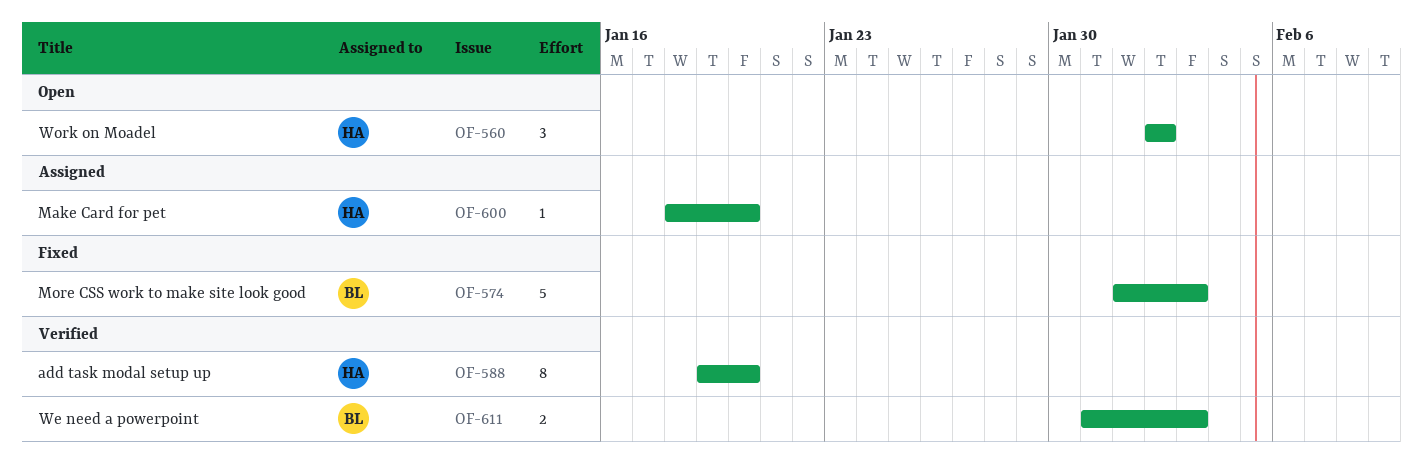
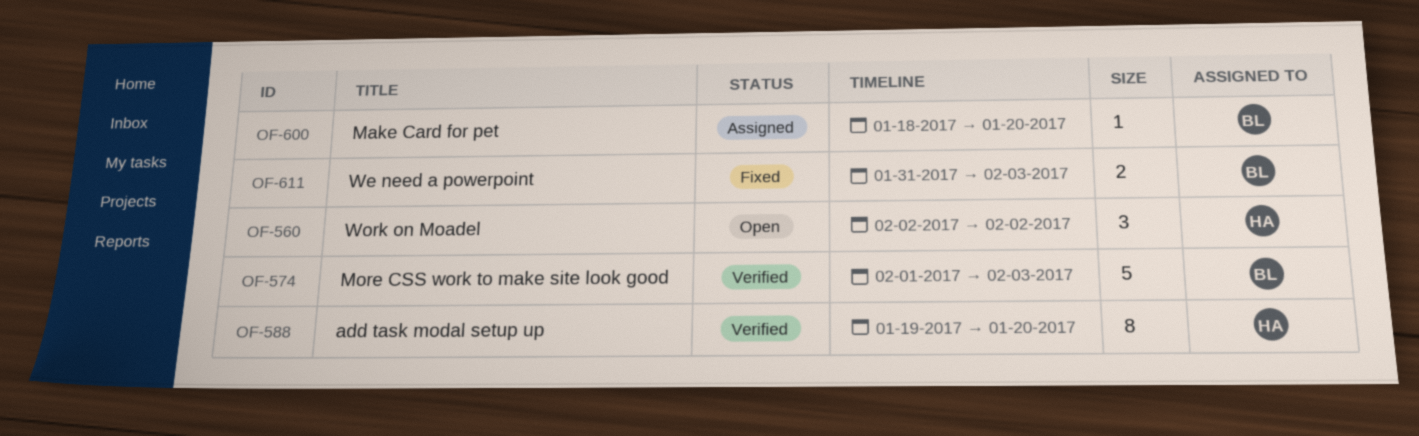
OF-574, status: Fixed -> Verified
OF-600, owner: HA -> BL
OF-611, status: Verified -> Fixed

